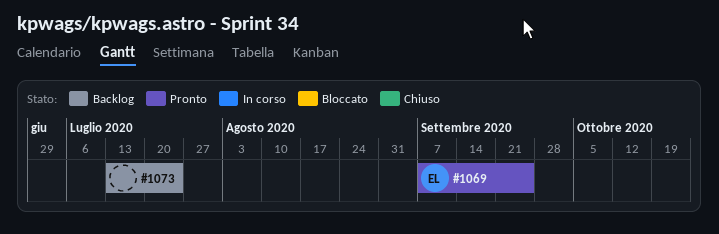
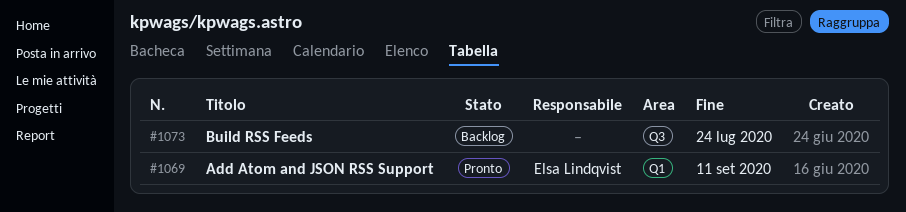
#1069, due: Sep 25 -> Sep 11

